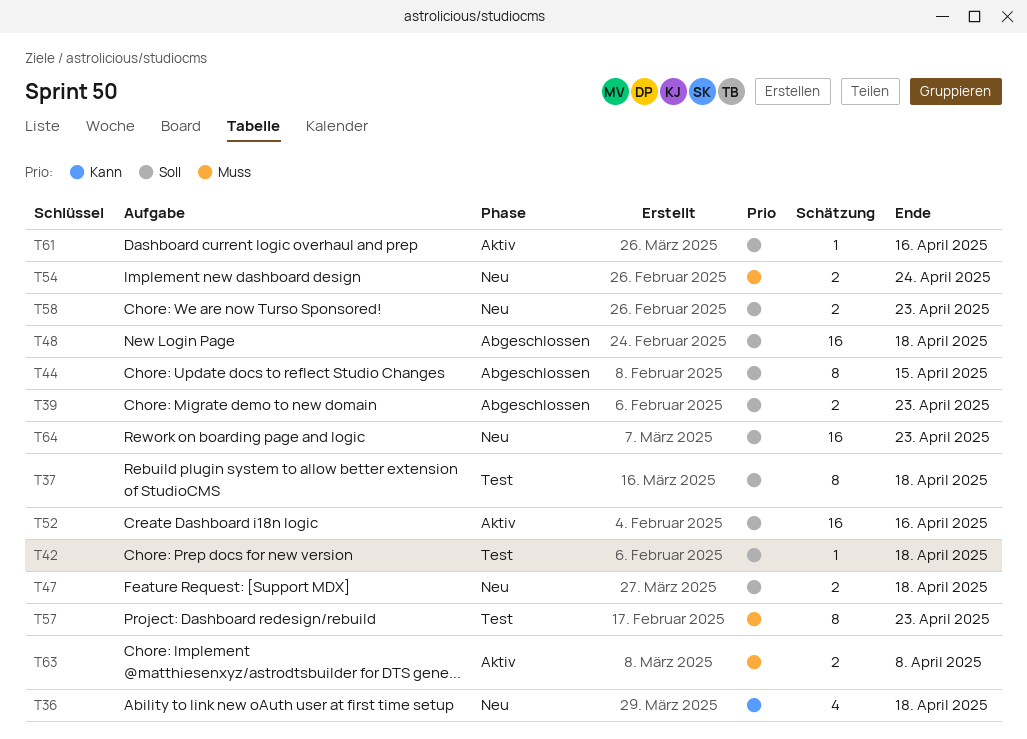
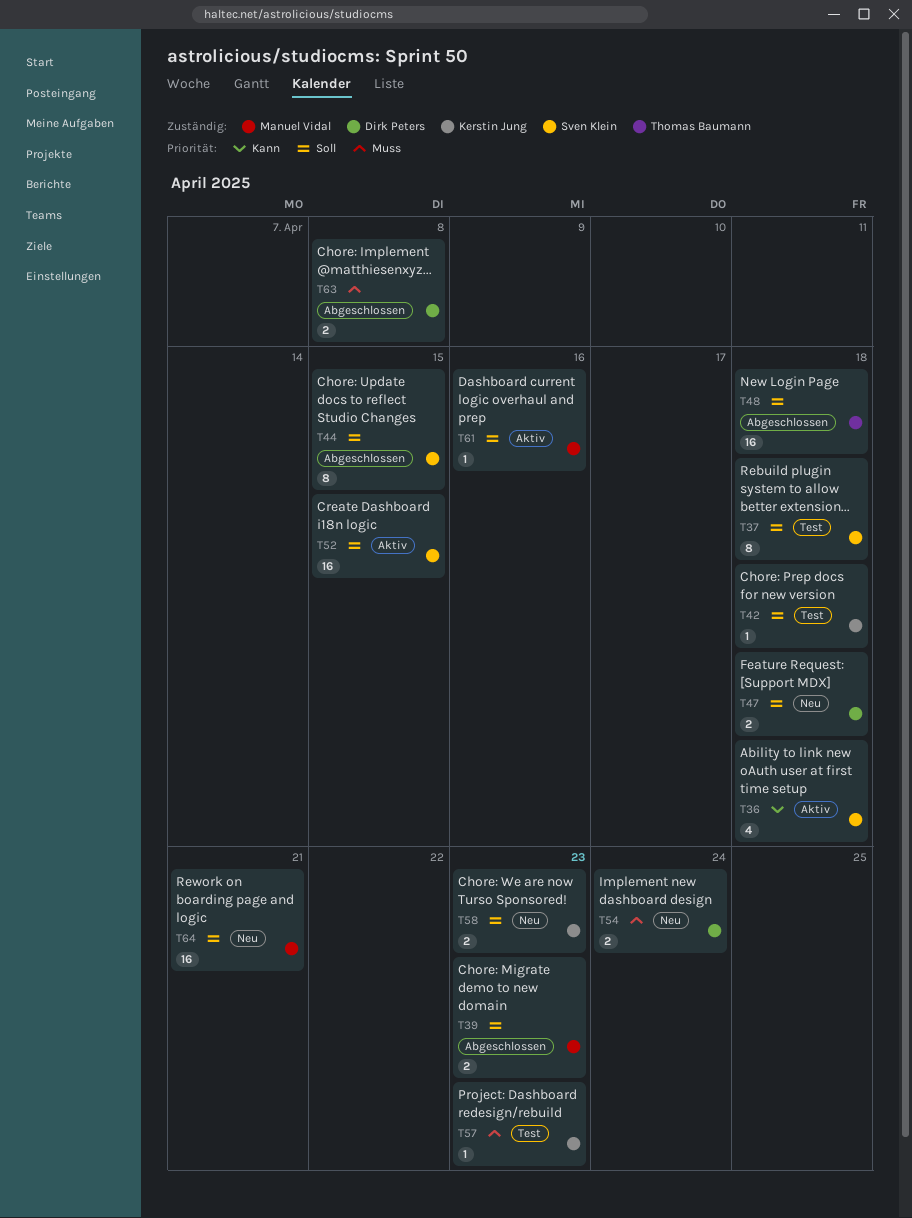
T36, status: Neu -> Aktiv
T52, due: Apr 16 -> Apr 15
T57, estimate: 8 -> 1
T63, status: Aktiv -> Abgeschlossen
T64, due: Apr 23 -> Apr 21

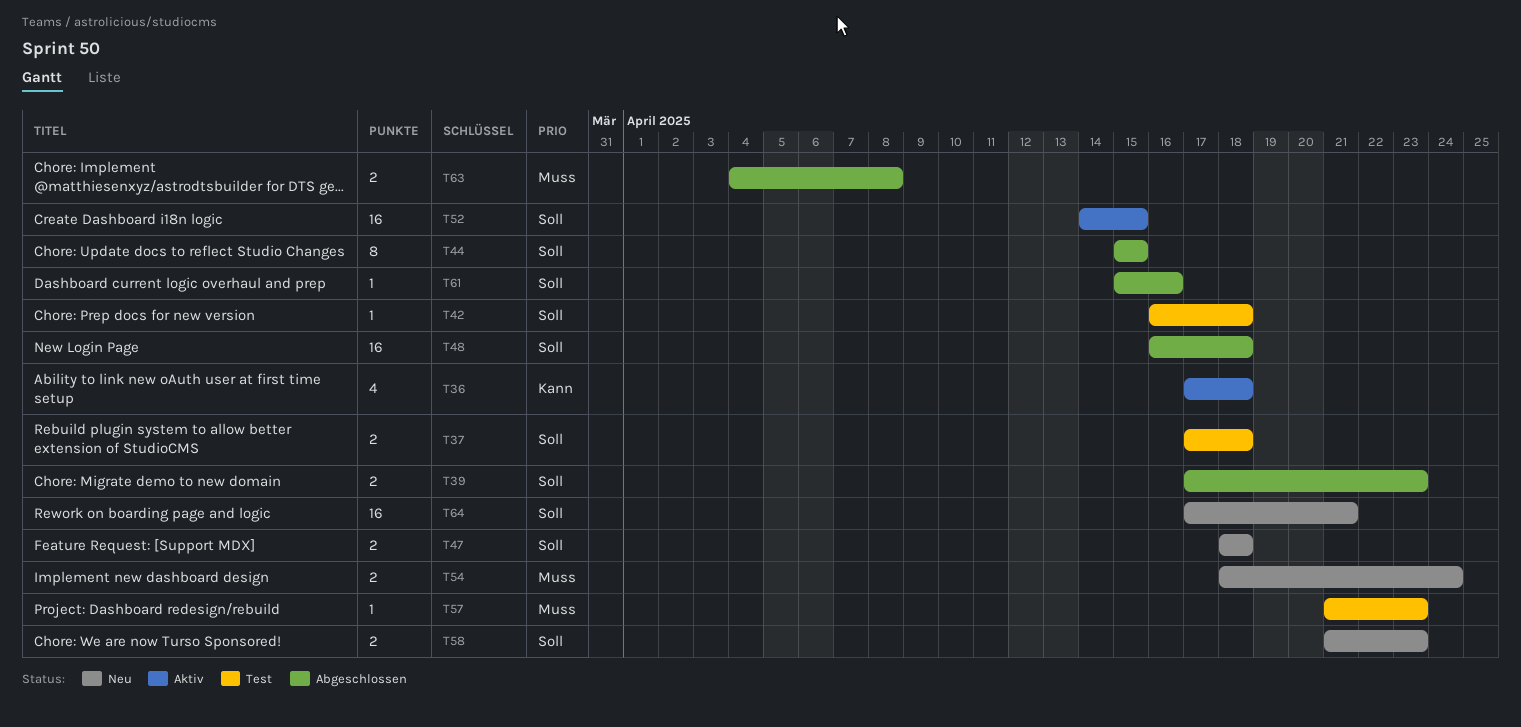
T37, estimate: 8 -> 2
T61, status: Aktiv -> Abgeschlossen

